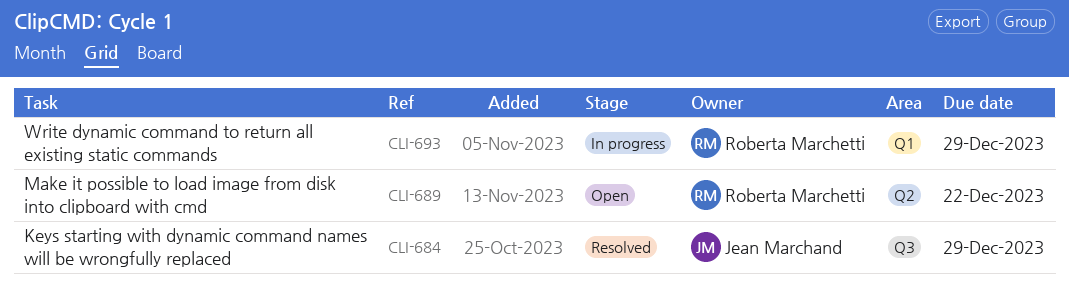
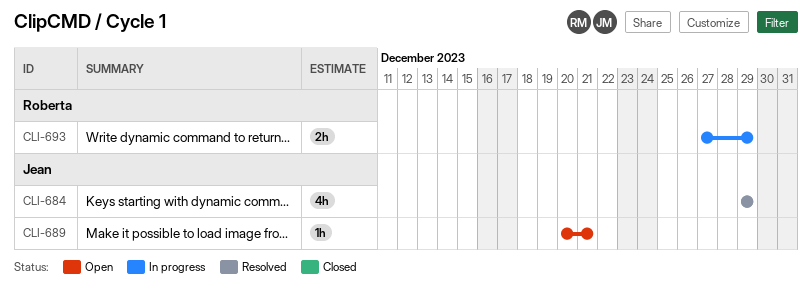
CLI-689, owner: Roberta Marchetti -> Jean Marchand
CLI-689, due: Dec 22 -> Dec 21

